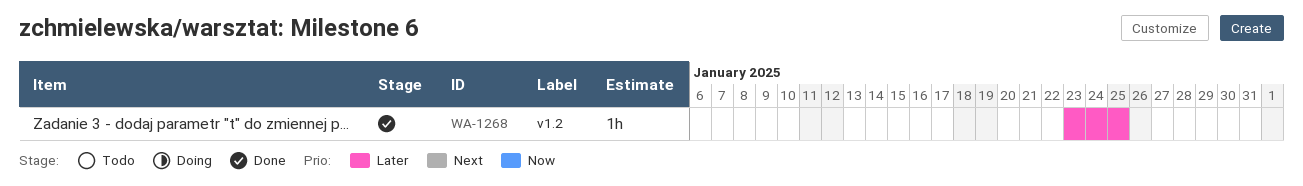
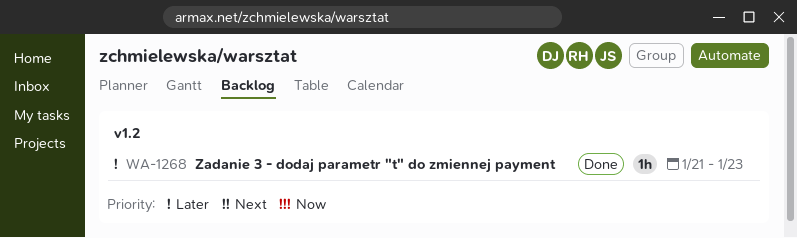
WA-1268, start: Jan 23 -> Jan 21
WA-1268, due: Jan 25 -> Jan 23

